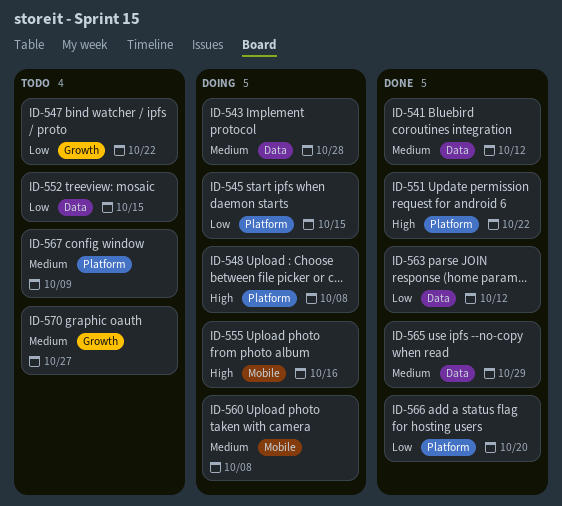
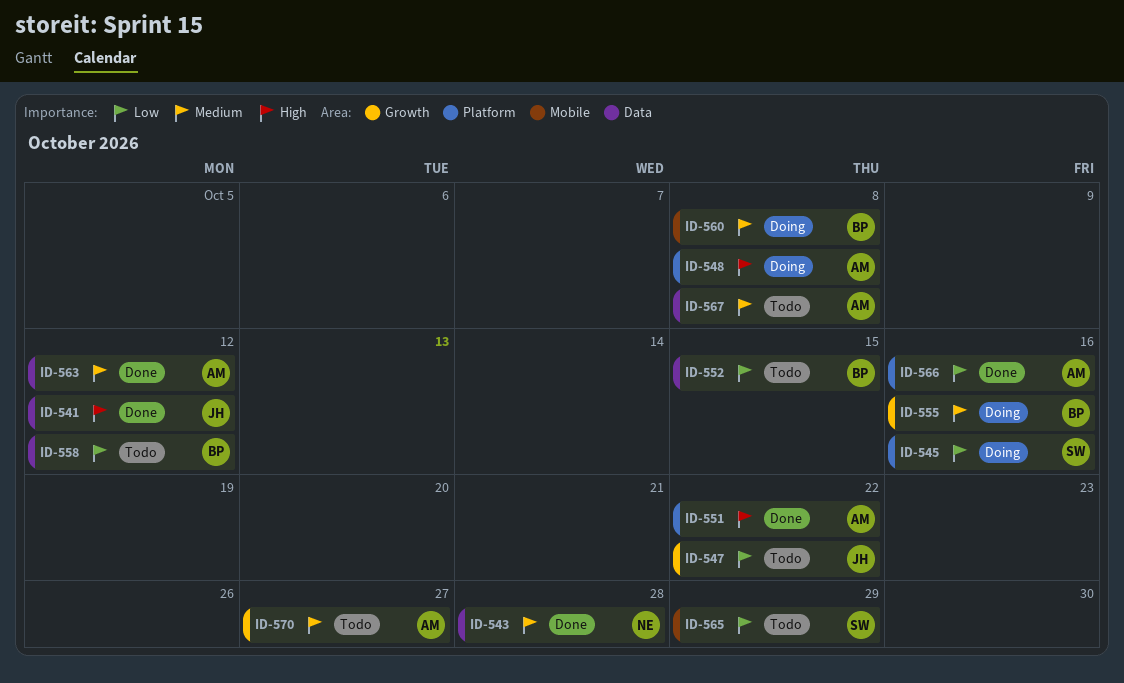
ID-541, priority: Medium -> High
ID-543, status: Doing -> Done
ID-545, due: Oct 15 -> Oct 16
ID-555, priority: High -> Medium
ID-555, label: Mobile -> Growth
ID-558: none -> present
ID-563, priority: Low -> Medium
ID-565, status: Done -> Todo
ID-565, priority: Medium -> Low
ID-565, label: Data -> Mobile
ID-566, due: Oct 20 -> Oct 16
ID-567, label: Platform -> Data
ID-567, due: Oct 9 -> Oct 8

